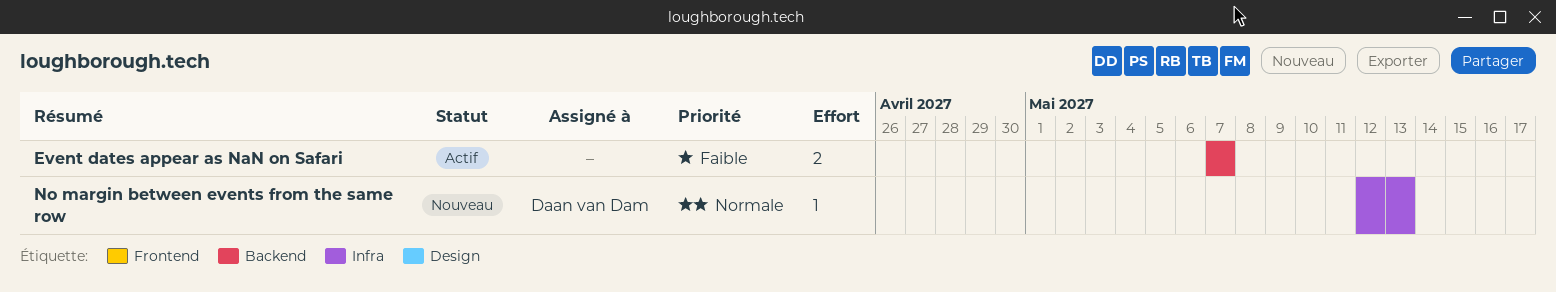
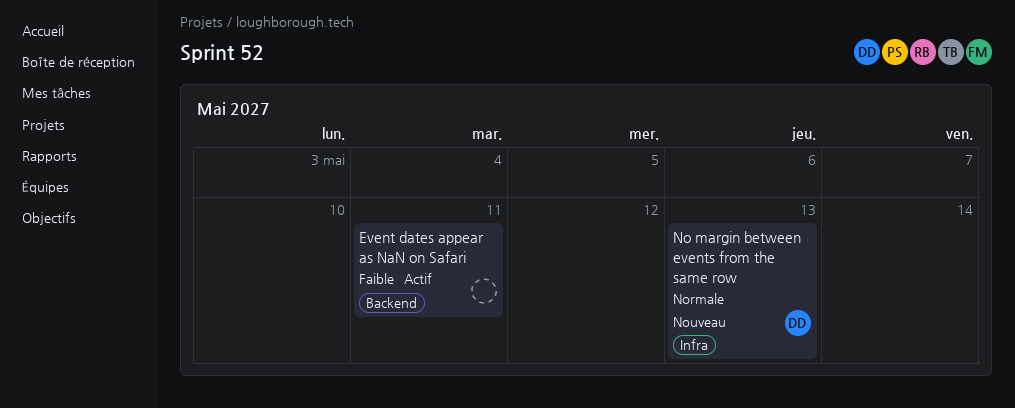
Event dates appear as NaN on Safari, due: May 7 -> May 11

